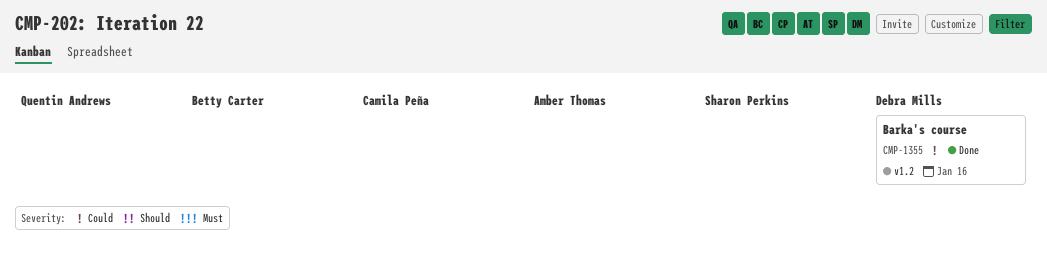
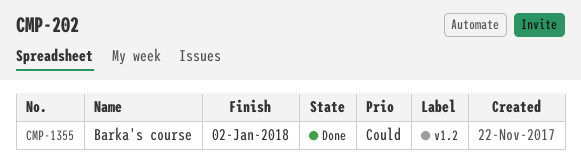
CMP-1355, due: Jan 16 -> Jan 2

